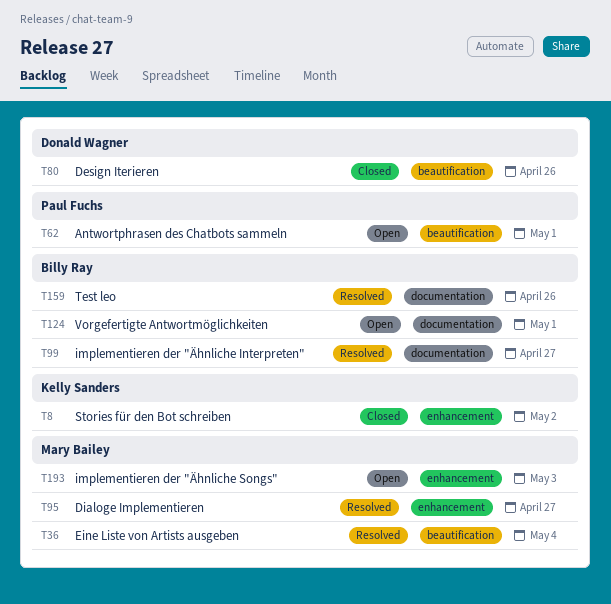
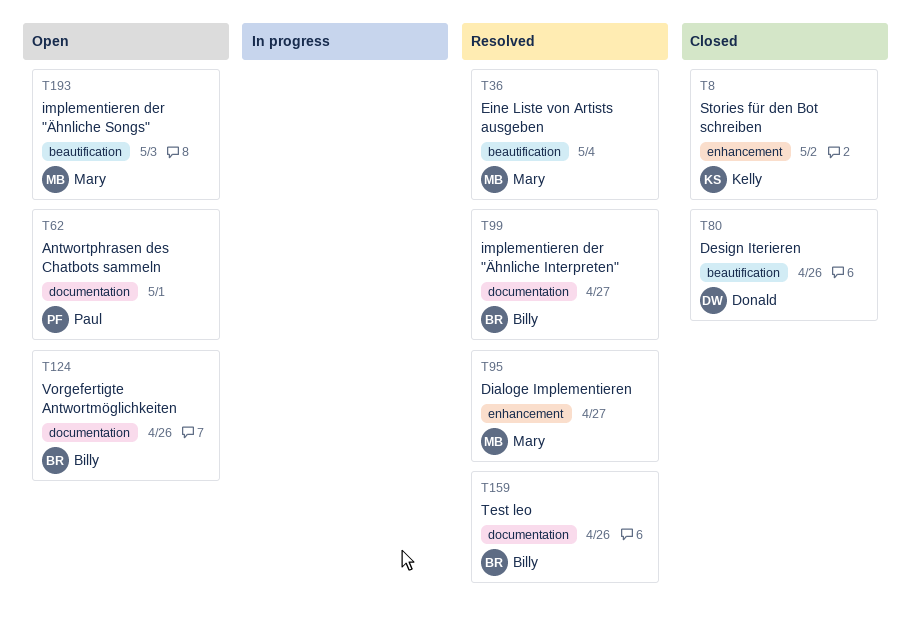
T62, label: beautification -> documentation
T124, due: May 1 -> Apr 26
T193, label: enhancement -> beautification

